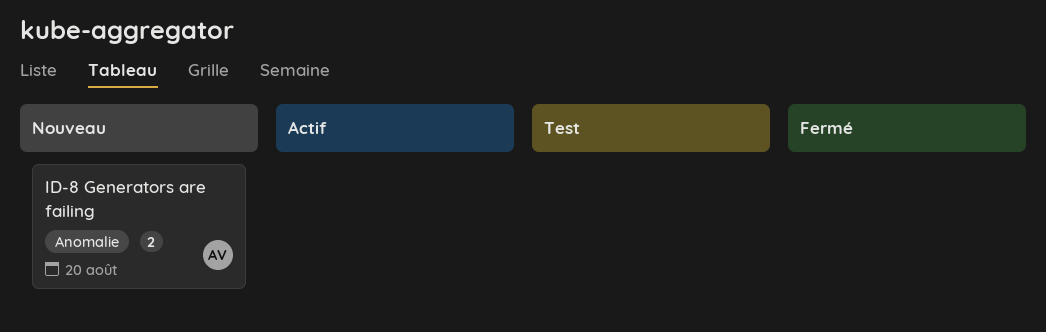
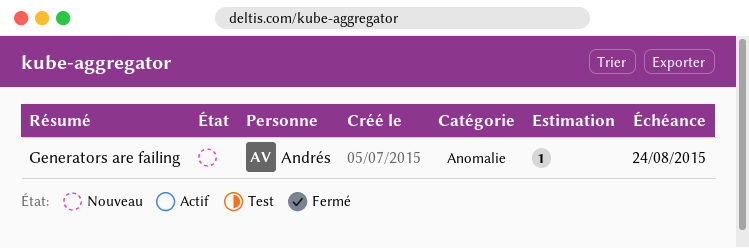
Generators are failing, estimate: 2 -> 1
Generators are failing, due: Aug 20 -> Aug 24

